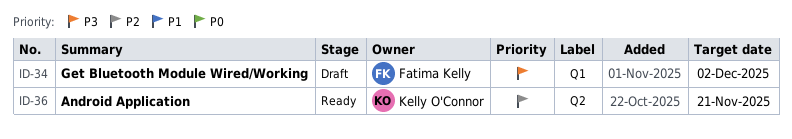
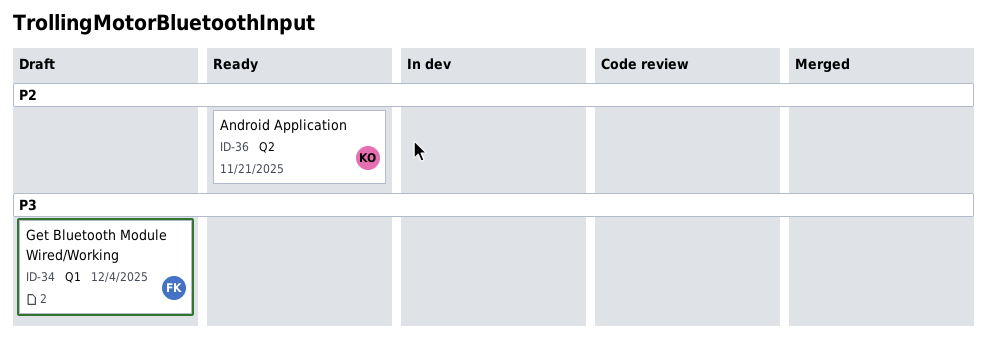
ID-34, due: Dec 2 -> Dec 4

